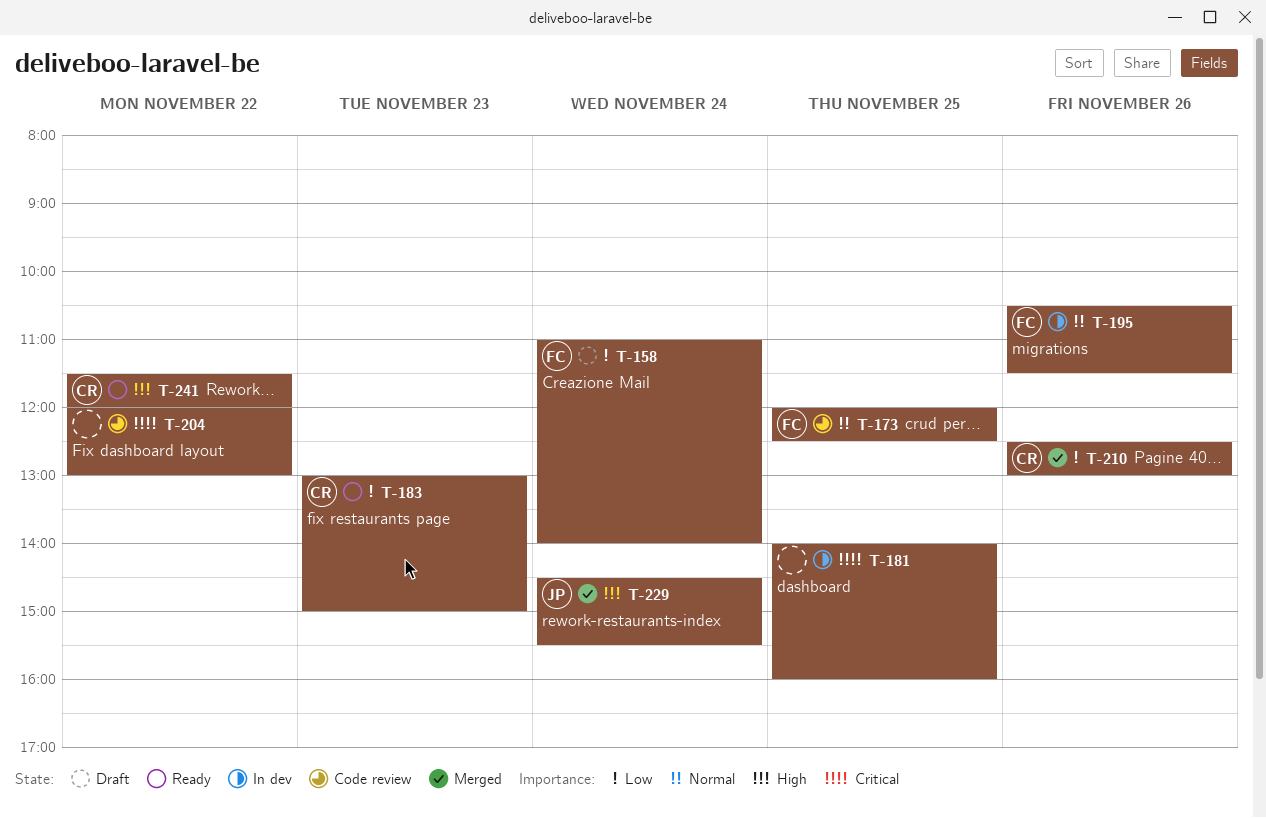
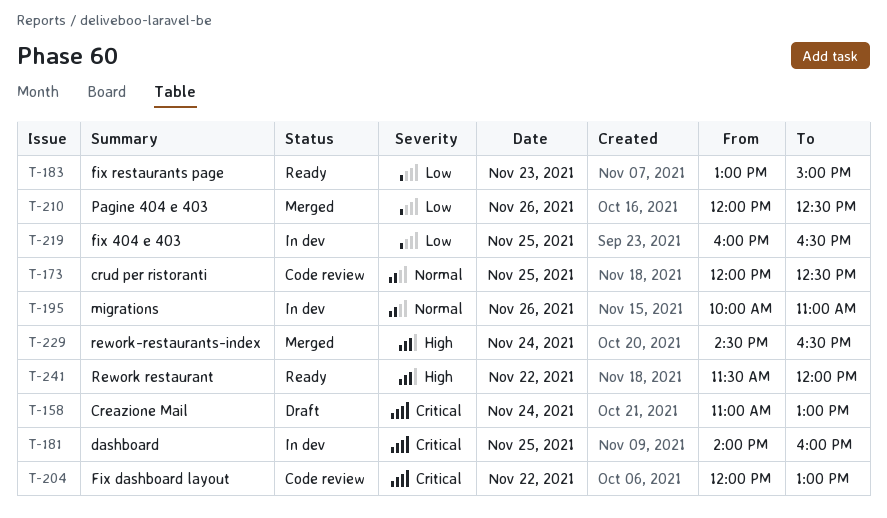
T-158, priority: Low -> Critical
T-158, ends: 14:00 -> 13:00
T-195, begins: 10:30 -> 10:00
T-195, ends: 11:30 -> 11:00
T-210, begins: 12:30 -> 12:00
T-210, ends: 13:00 -> 12:30
T-219: none -> present
T-229, ends: 15:30 -> 16:30

